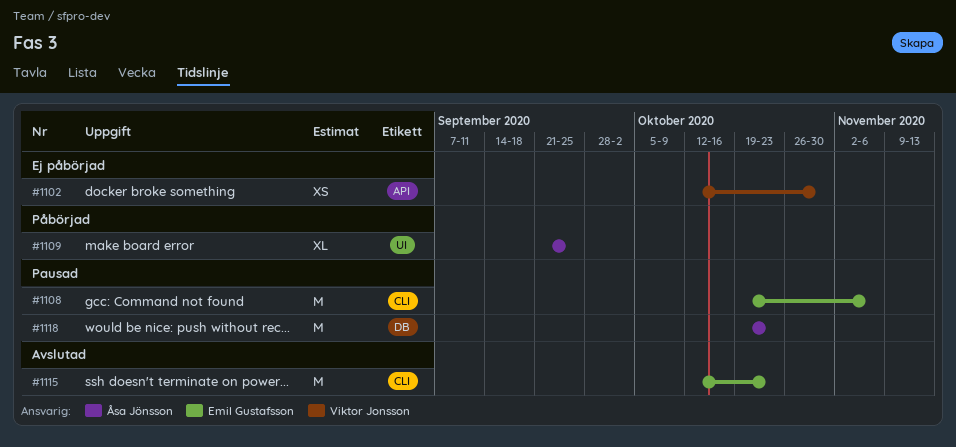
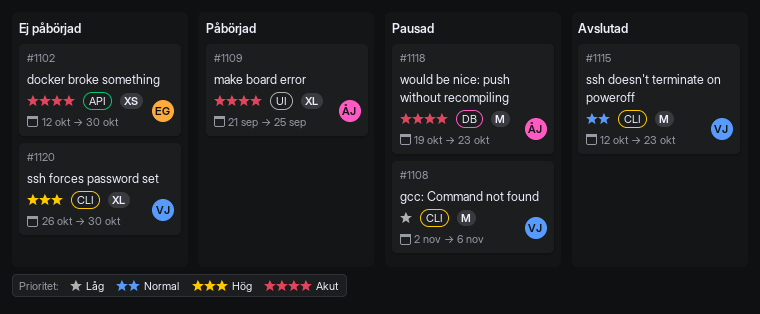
#1102, owner: Viktor Jonsson -> Emil Gustafsson
#1108, owner: Emil Gustafsson -> Viktor Jonsson
#1108, start: Oct 19 -> Nov 2
#1115, owner: Emil Gustafsson -> Viktor Jonsson
#1120: none -> present

